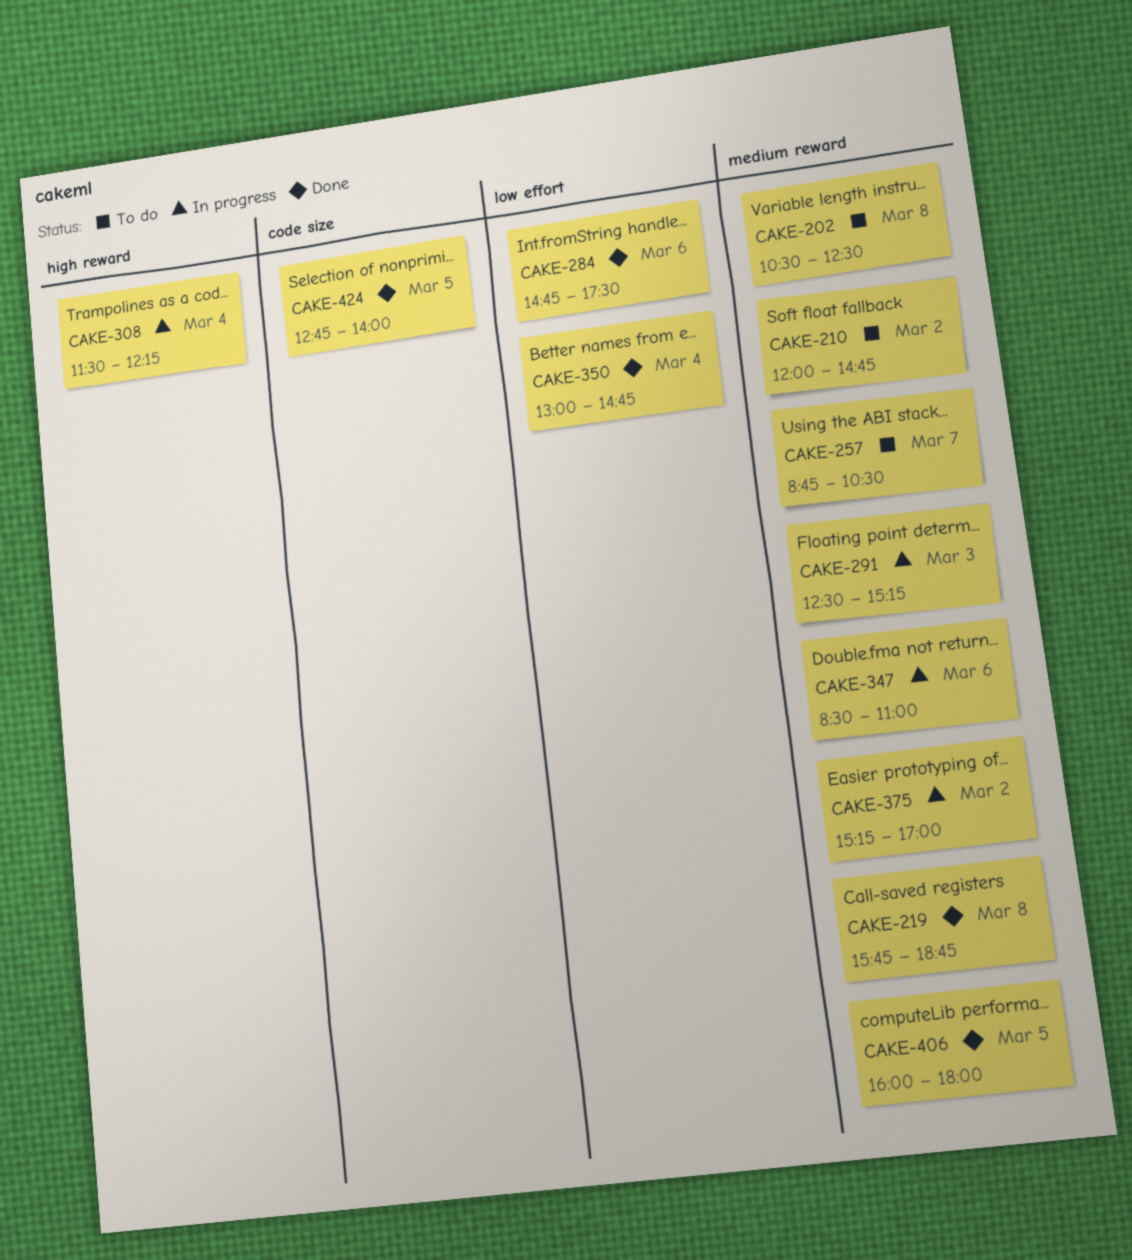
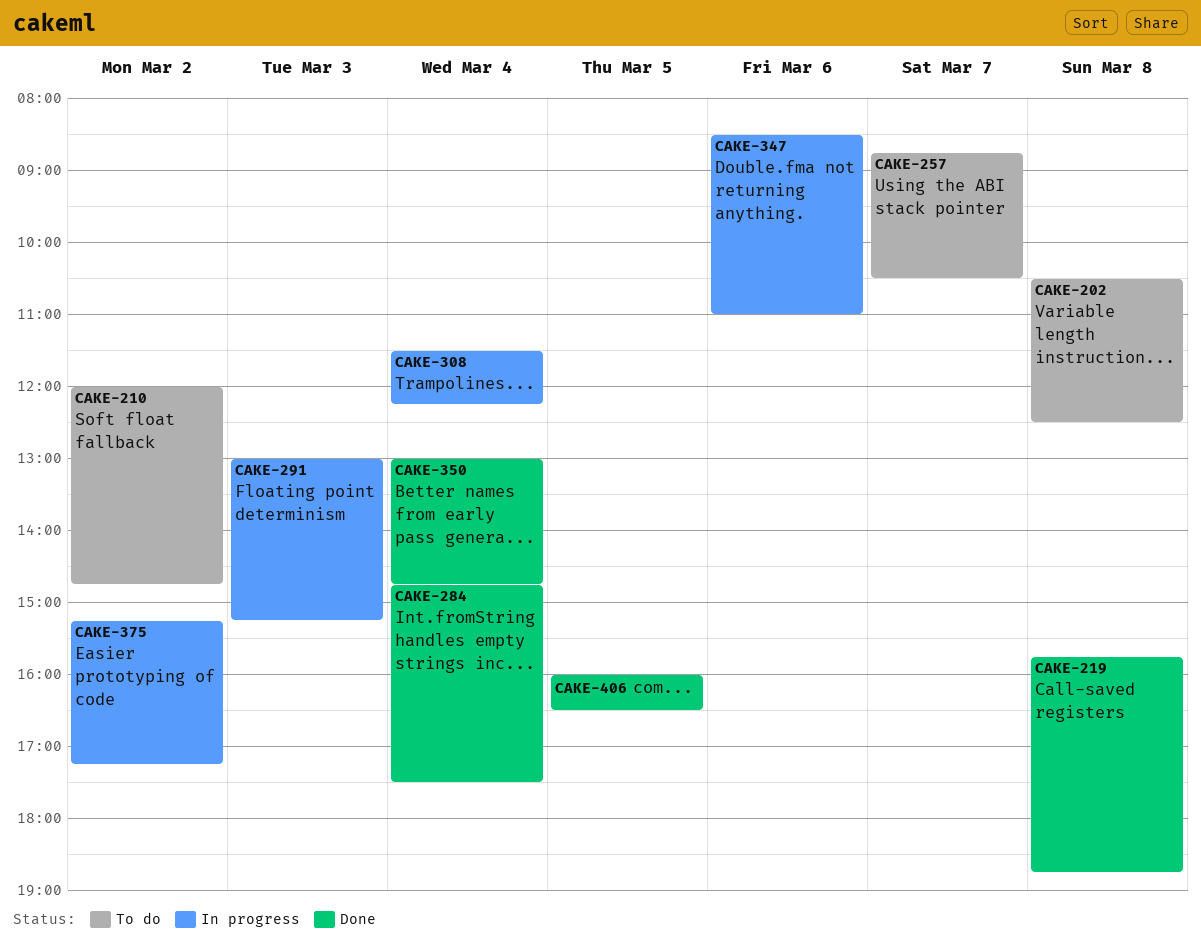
CAKE-284, day: Mar 6 -> Mar 4
CAKE-291, begins: 12:30 -> 13:00
CAKE-375, ends: 17:00 -> 17:15
CAKE-406, ends: 18:00 -> 16:30
CAKE-424: present -> none

